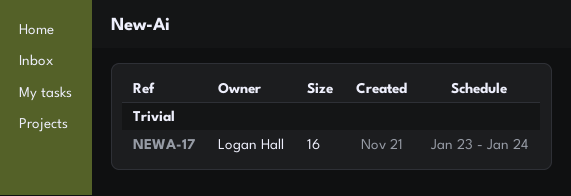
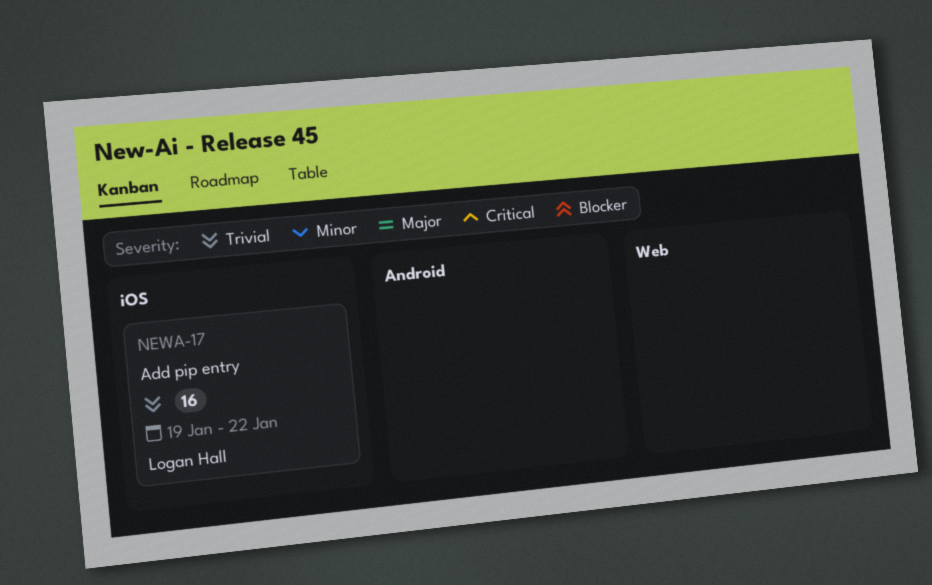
NEWA-17, start: Jan 23 -> Jan 19
NEWA-17, due: Jan 24 -> Jan 22

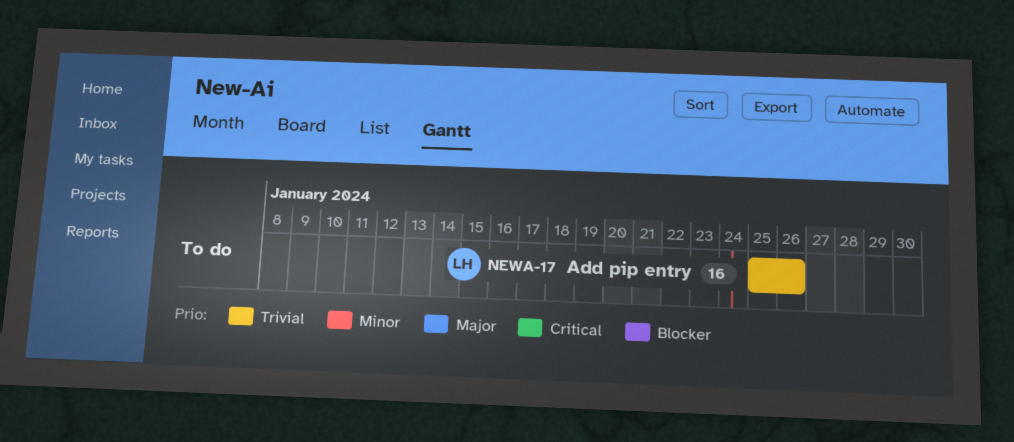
NEWA-17, start: Jan 19 -> Jan 25
NEWA-17, due: Jan 22 -> Jan 26

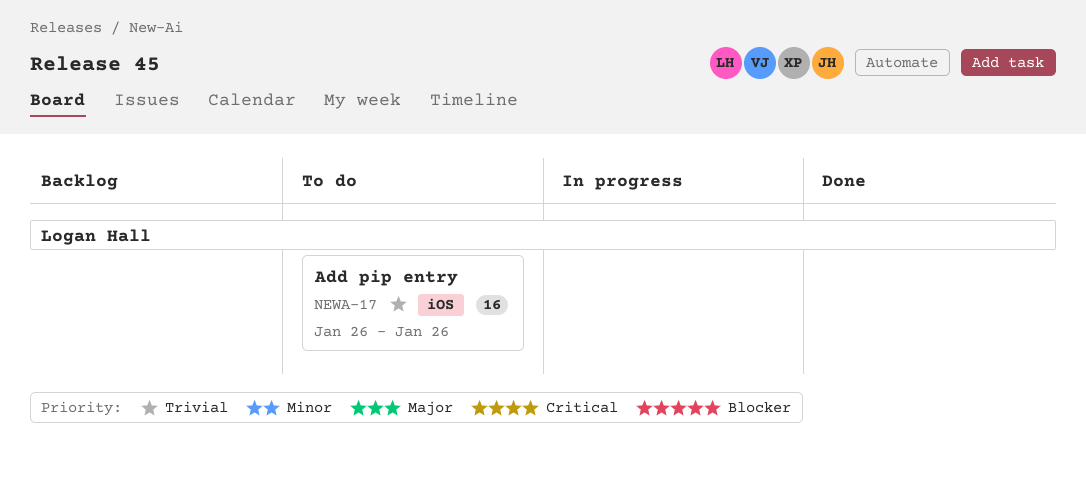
NEWA-17, start: Jan 25 -> Jan 26

